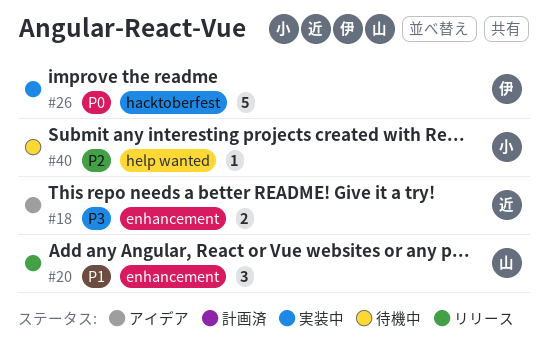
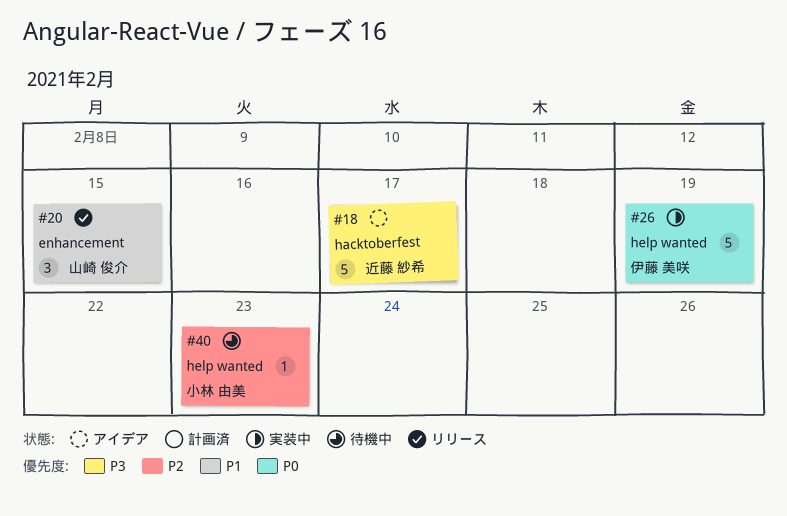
#18, label: enhancement -> hacktoberfest
#18, estimate: 2 -> 5
#26, label: hacktoberfest -> help wanted

